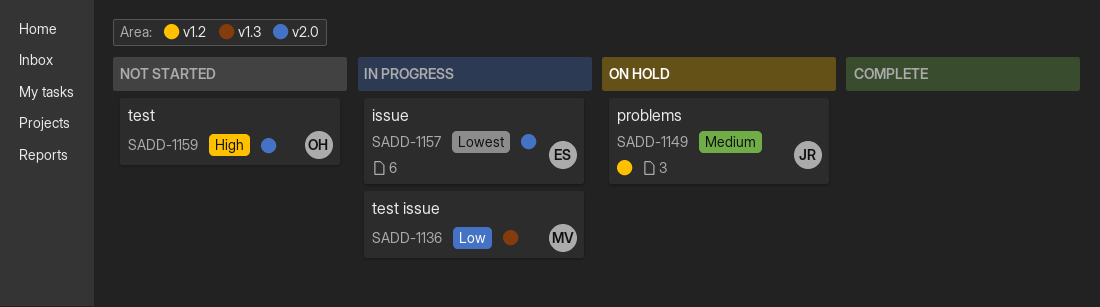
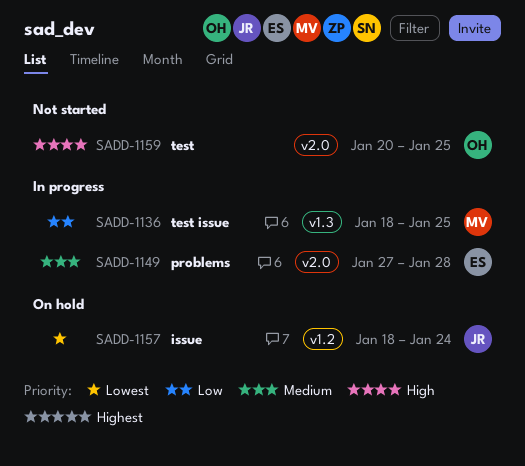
SADD-1149, status: On hold -> In progress
SADD-1149, owner: JR -> ES
SADD-1149, label: v1.2 -> v2.0
SADD-1157, status: In progress -> On hold
SADD-1157, owner: ES -> JR
SADD-1157, label: v2.0 -> v1.2

